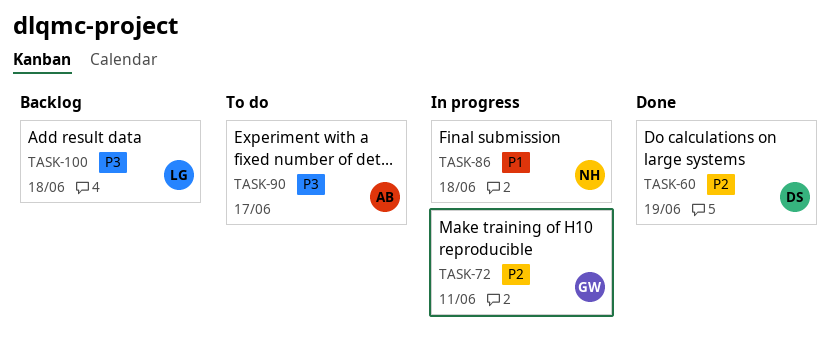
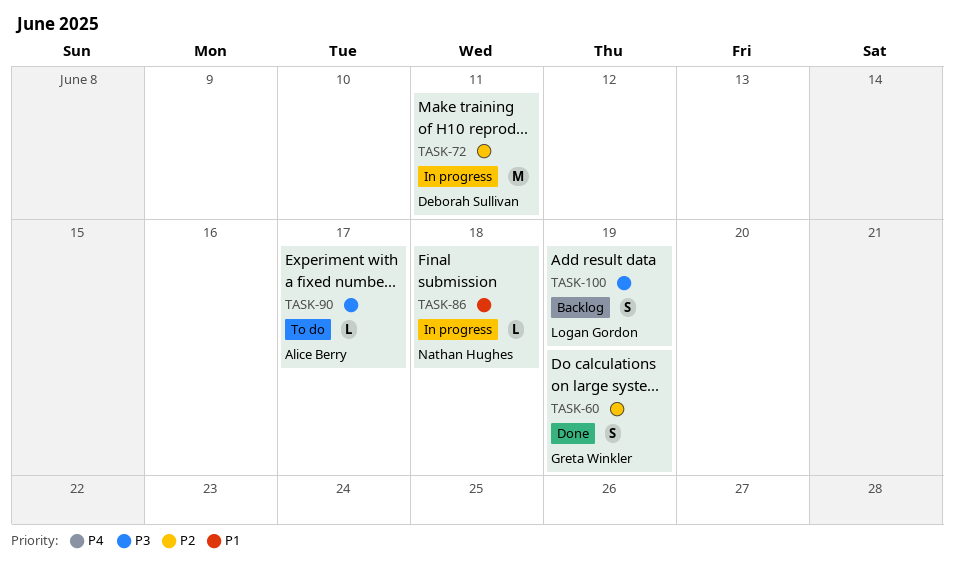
TASK-60, owner: Deborah Sullivan -> Greta Winkler
TASK-72, owner: Greta Winkler -> Deborah Sullivan
TASK-100, due: Jun 18 -> Jun 19

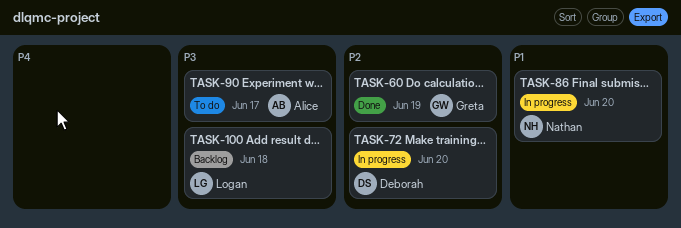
TASK-72, due: Jun 11 -> Jun 20
TASK-86, due: Jun 18 -> Jun 20
TASK-100, due: Jun 19 -> Jun 18

